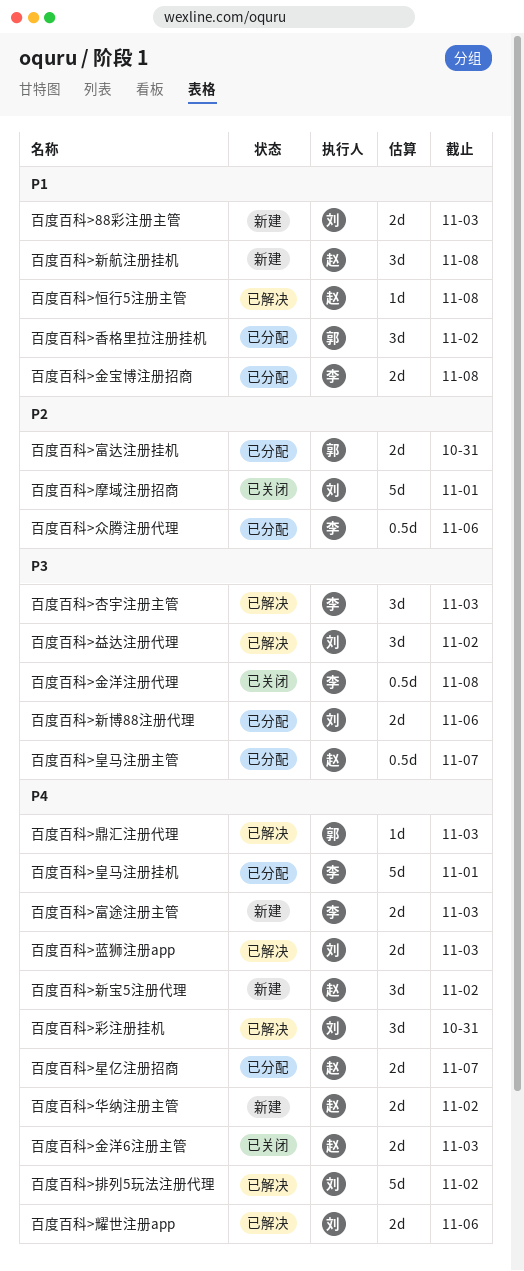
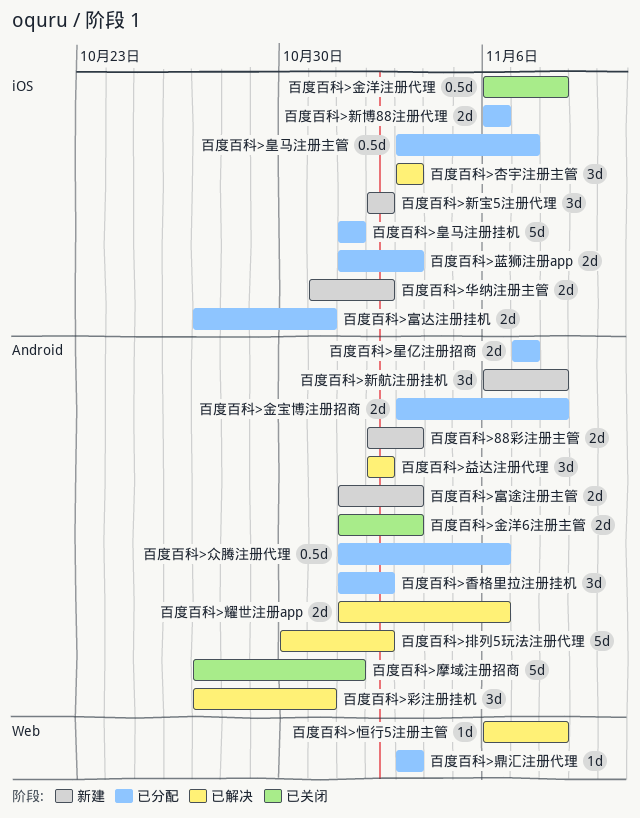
百度百科>蓝狮注册app, status: 已解决 -> 已分配
百度百科>鼎汇注册代理, status: 已解决 -> 已分配

